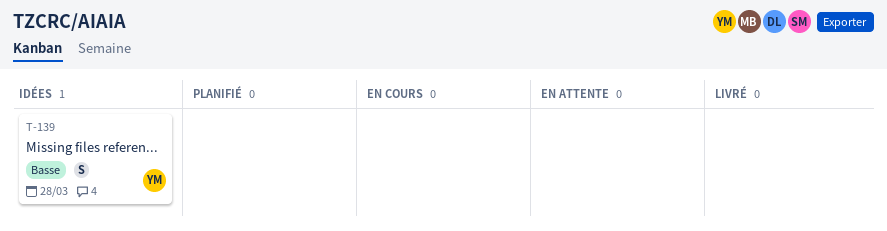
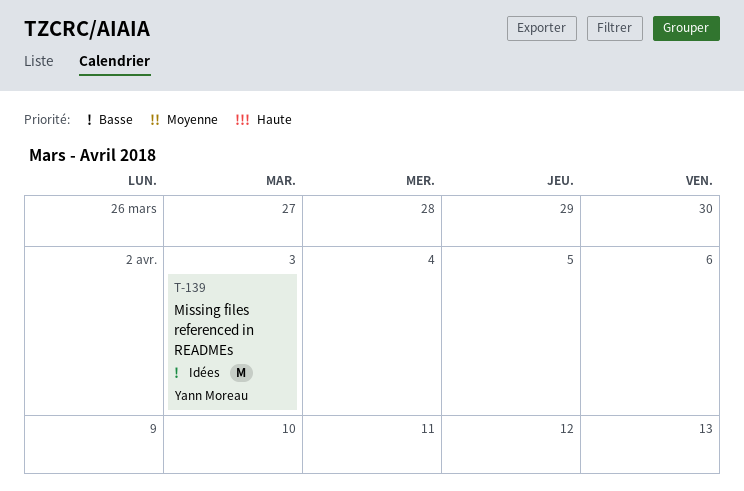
T-139, estimate: S -> M
T-139, due: Mar 28 -> Apr 3

